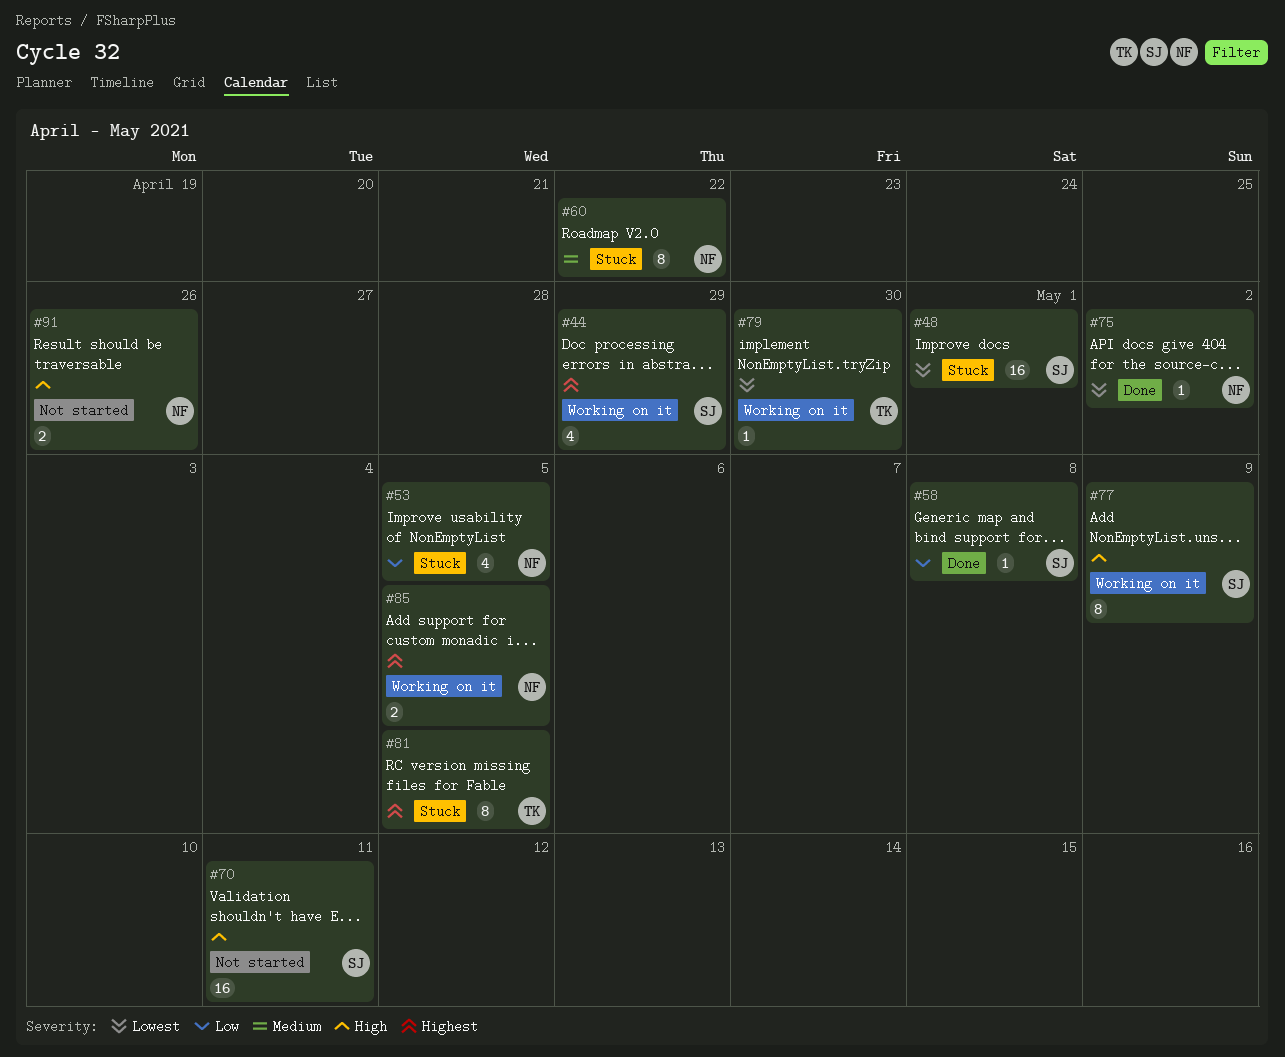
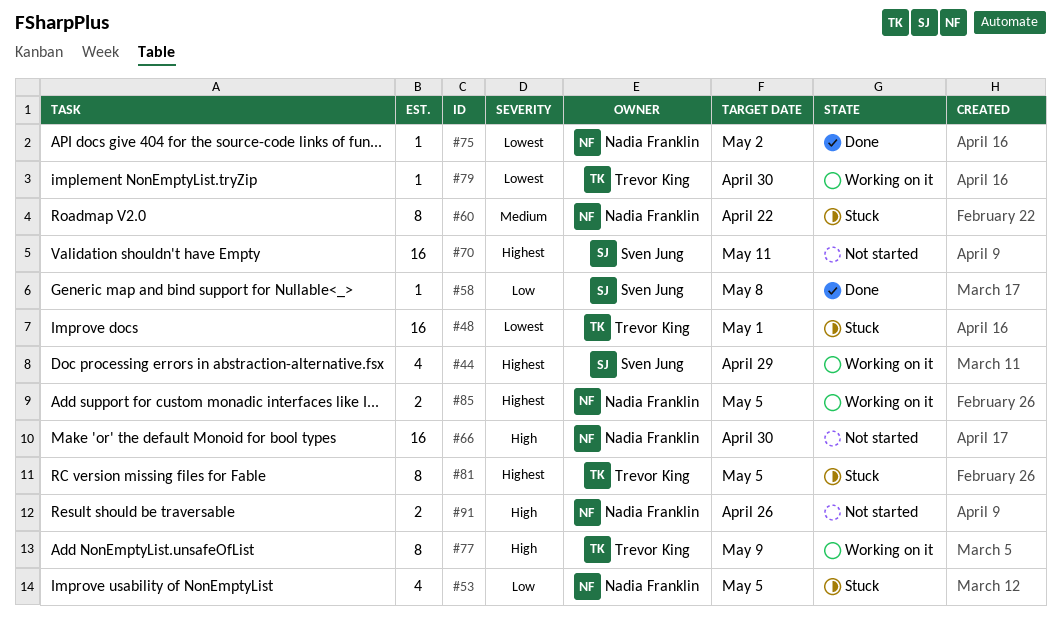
#48, owner: Sven Jung -> Trevor King
#66: none -> present
#70, priority: High -> Highest
#77, owner: Sven Jung -> Trevor King

